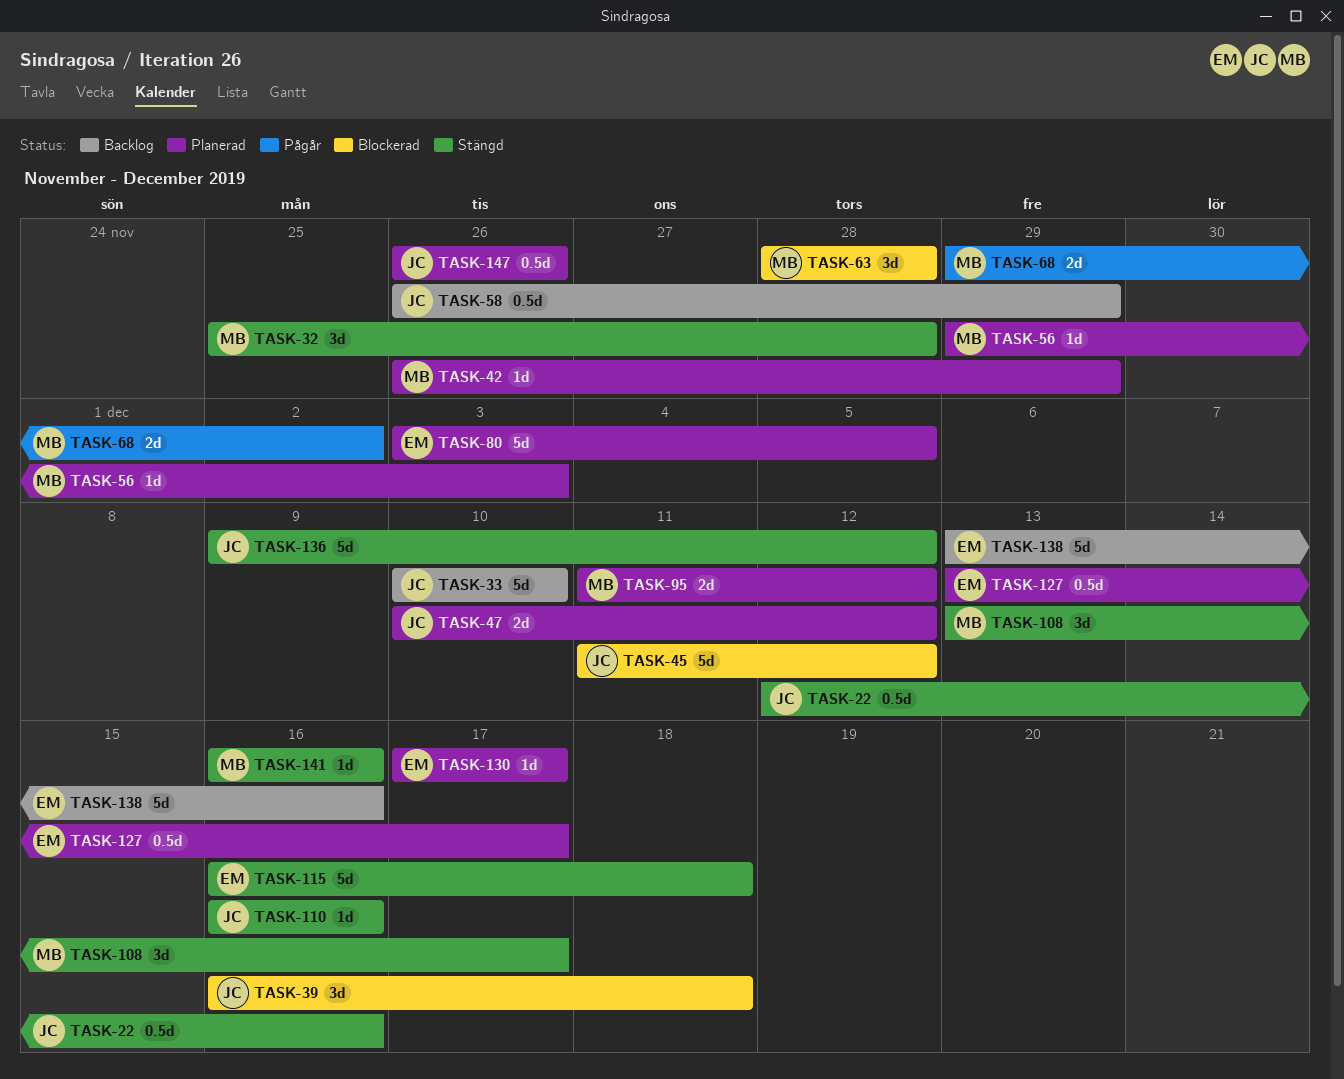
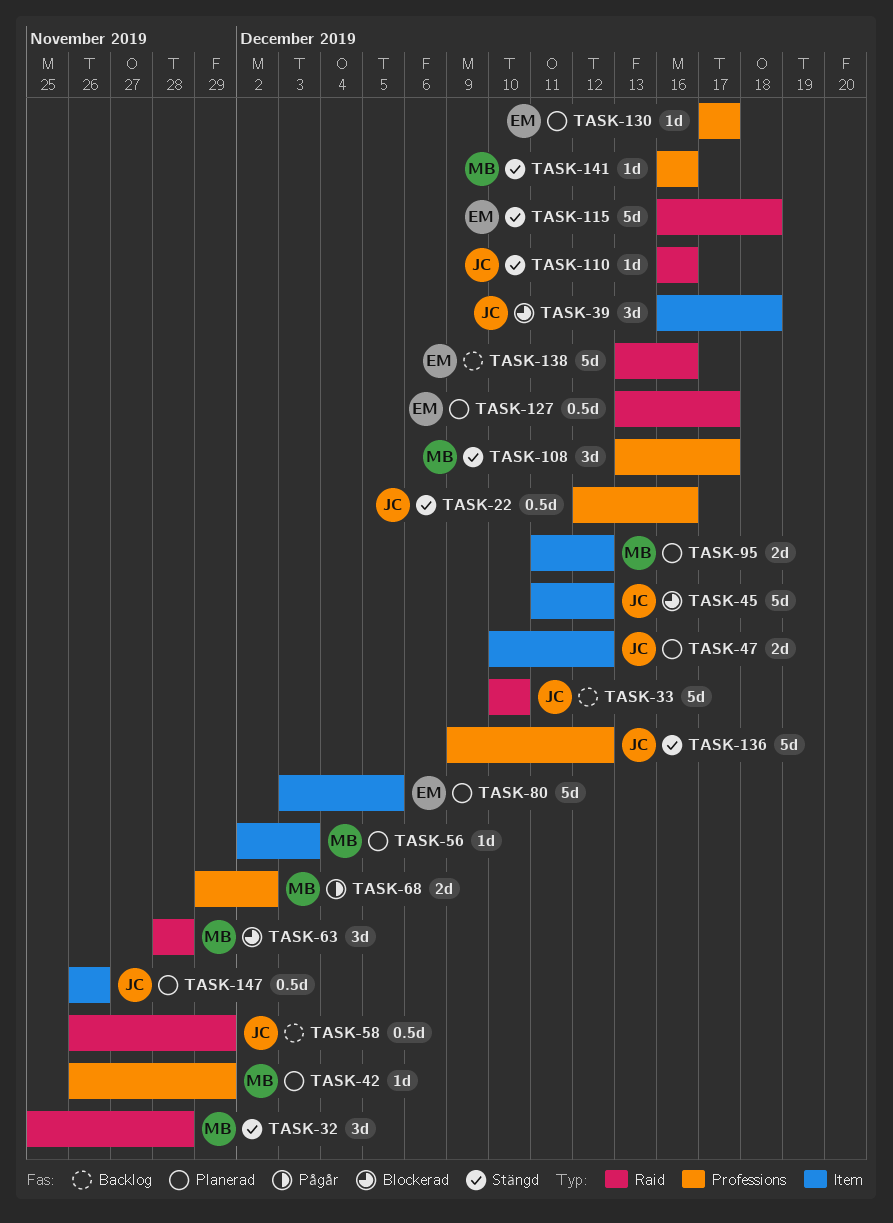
TASK-56, start: Nov 29 -> Dec 2

